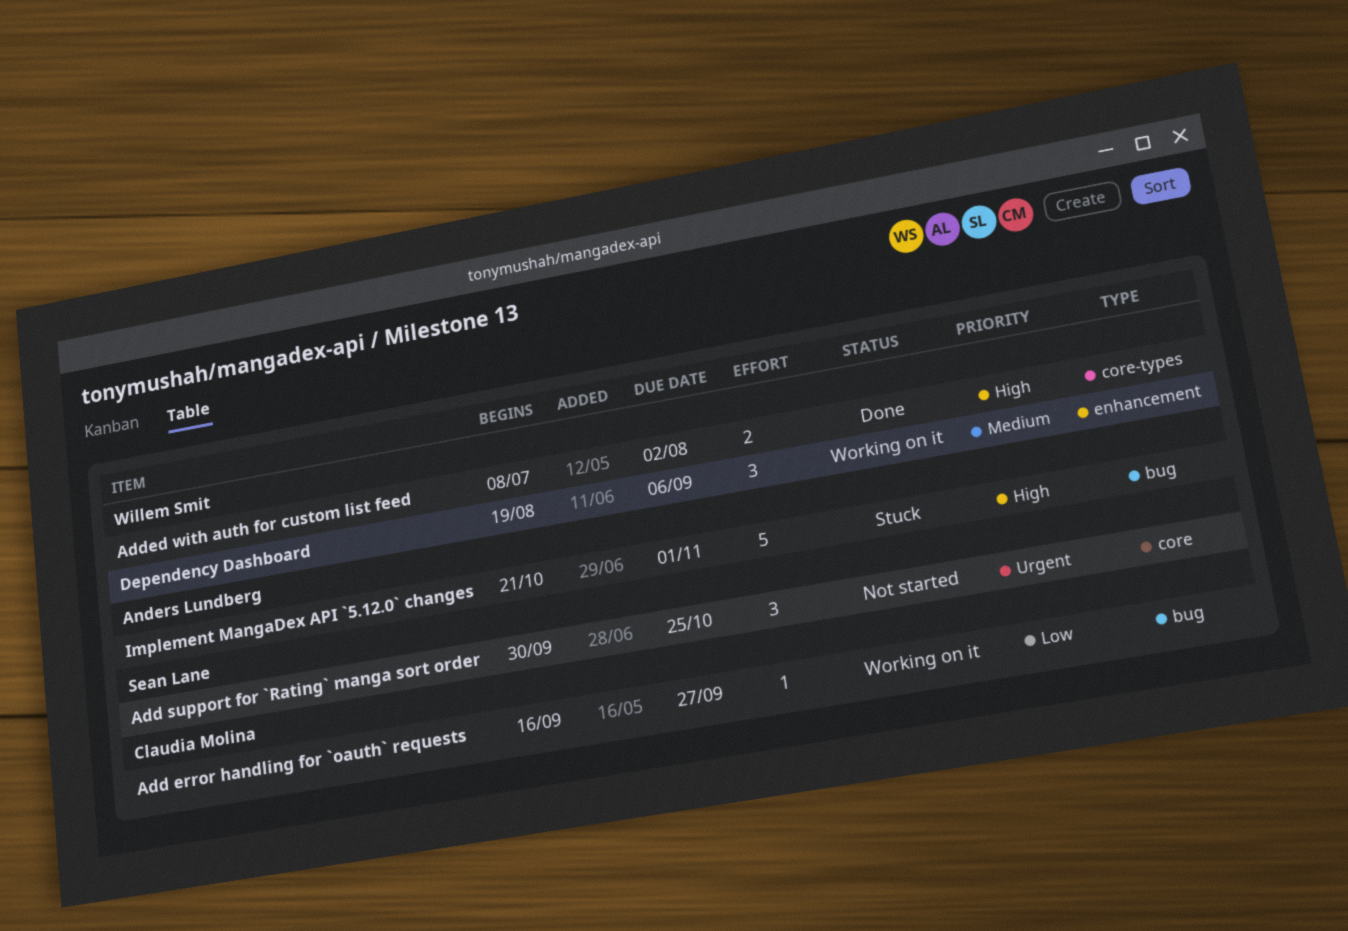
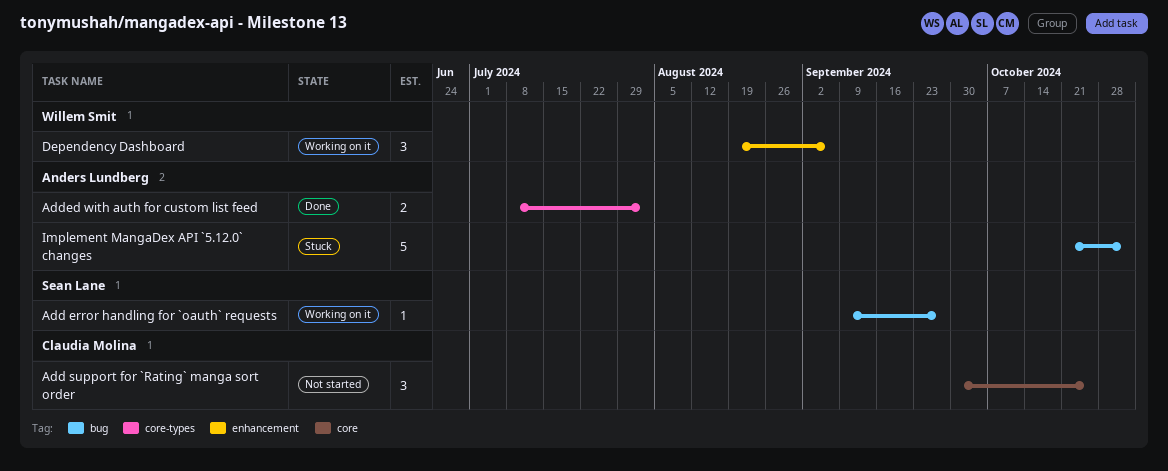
Add error handling for `oauth` requests, owner: Claudia Molina -> Sean Lane
Add error handling for `oauth` requests, start: Sep 16 -> Sep 9
Add support for `Rating` manga sort order, owner: Sean Lane -> Claudia Molina
Added with auth for custom list feed, owner: Willem Smit -> Anders Lundberg

